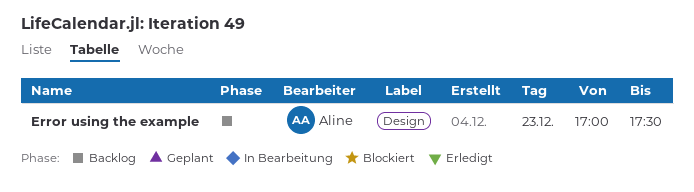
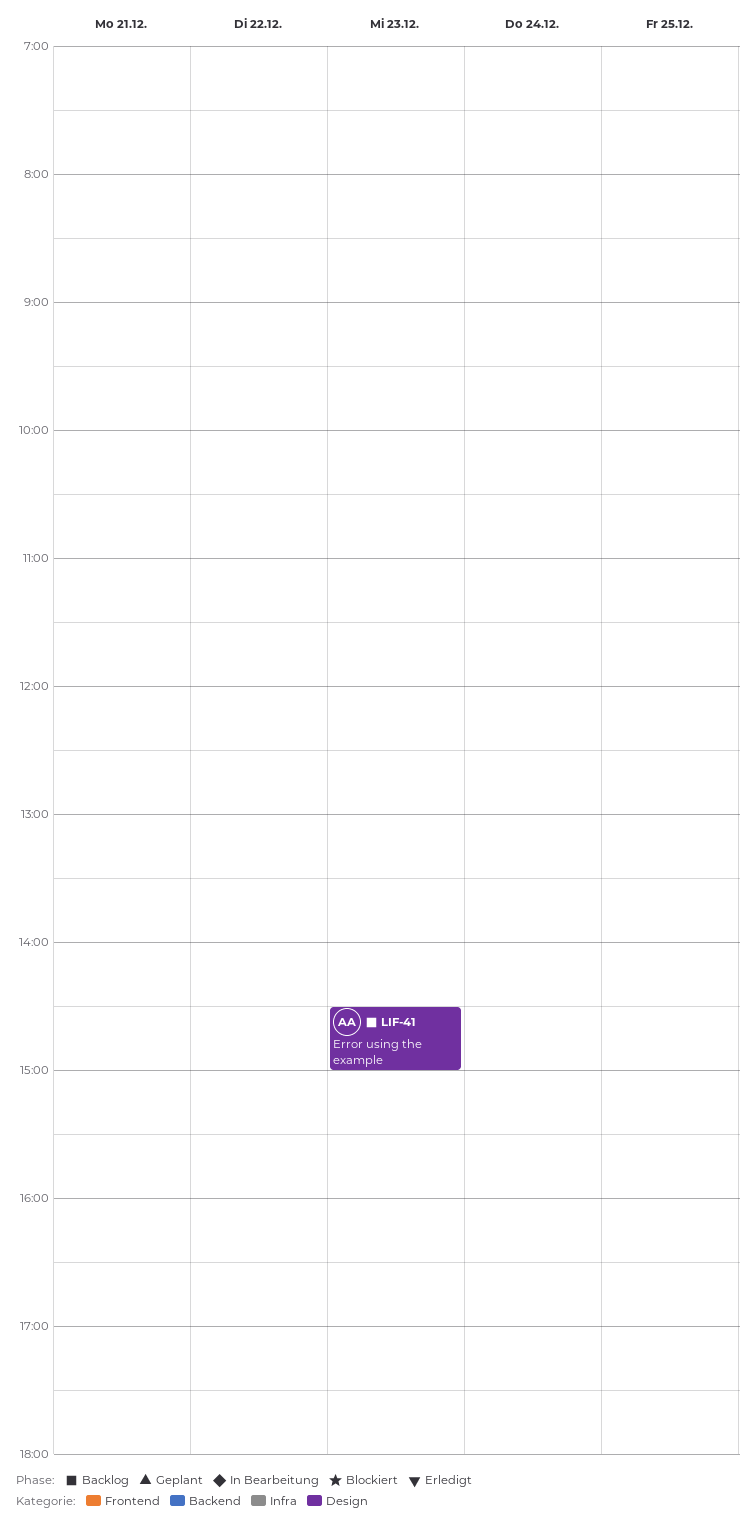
Error using the example, begins: 17:00 -> 14:30
Error using the example, ends: 17:30 -> 15:00

